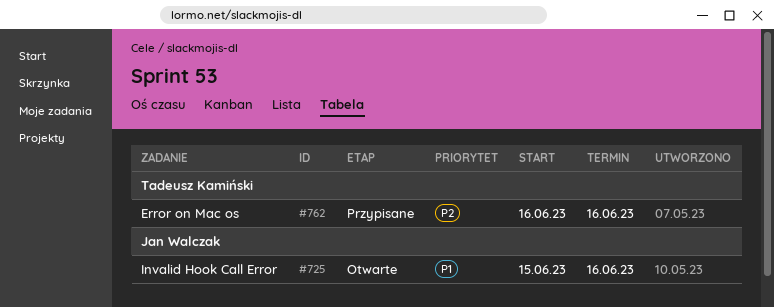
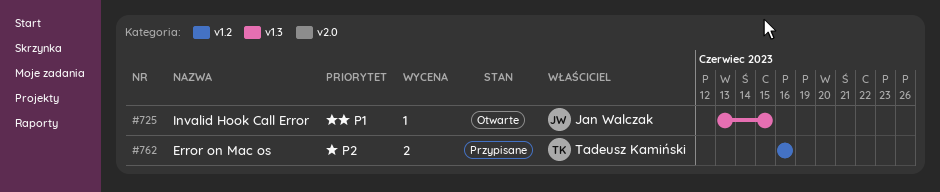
#725, start: Jun 15 -> Jun 13
#725, due: Jun 16 -> Jun 15

